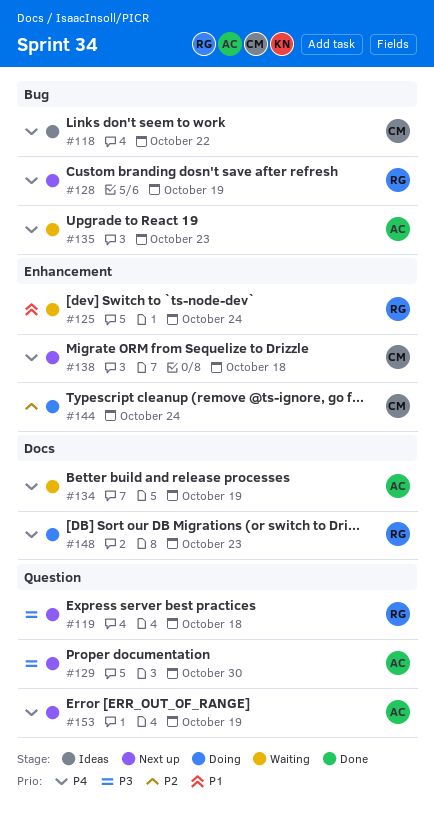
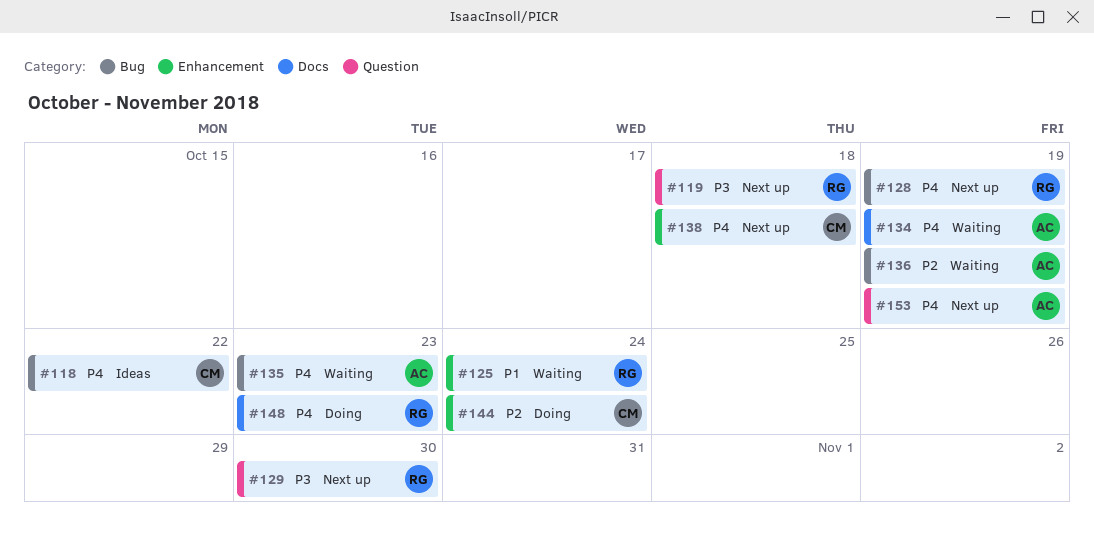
#129, owner: AC -> RG
#136: none -> present

